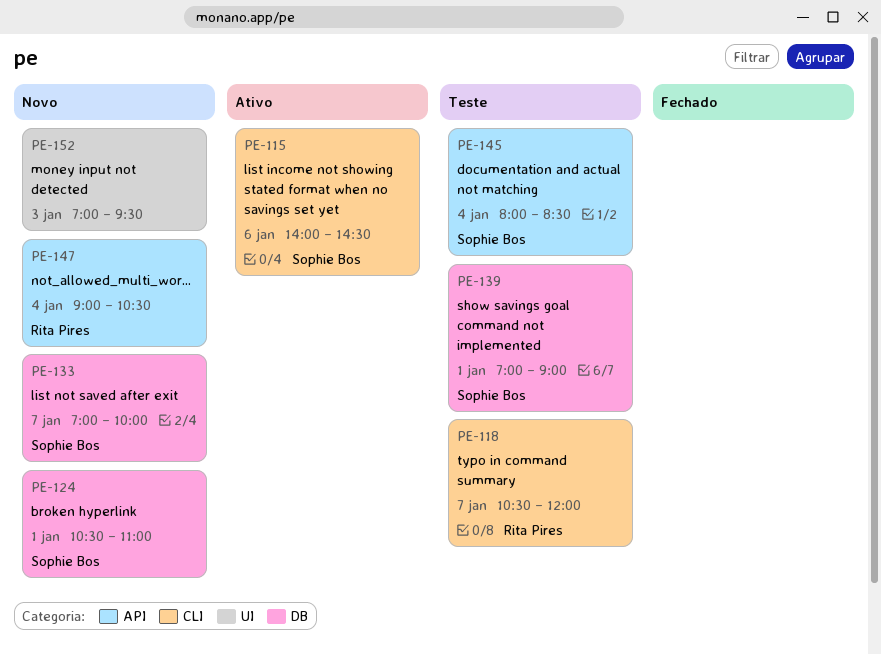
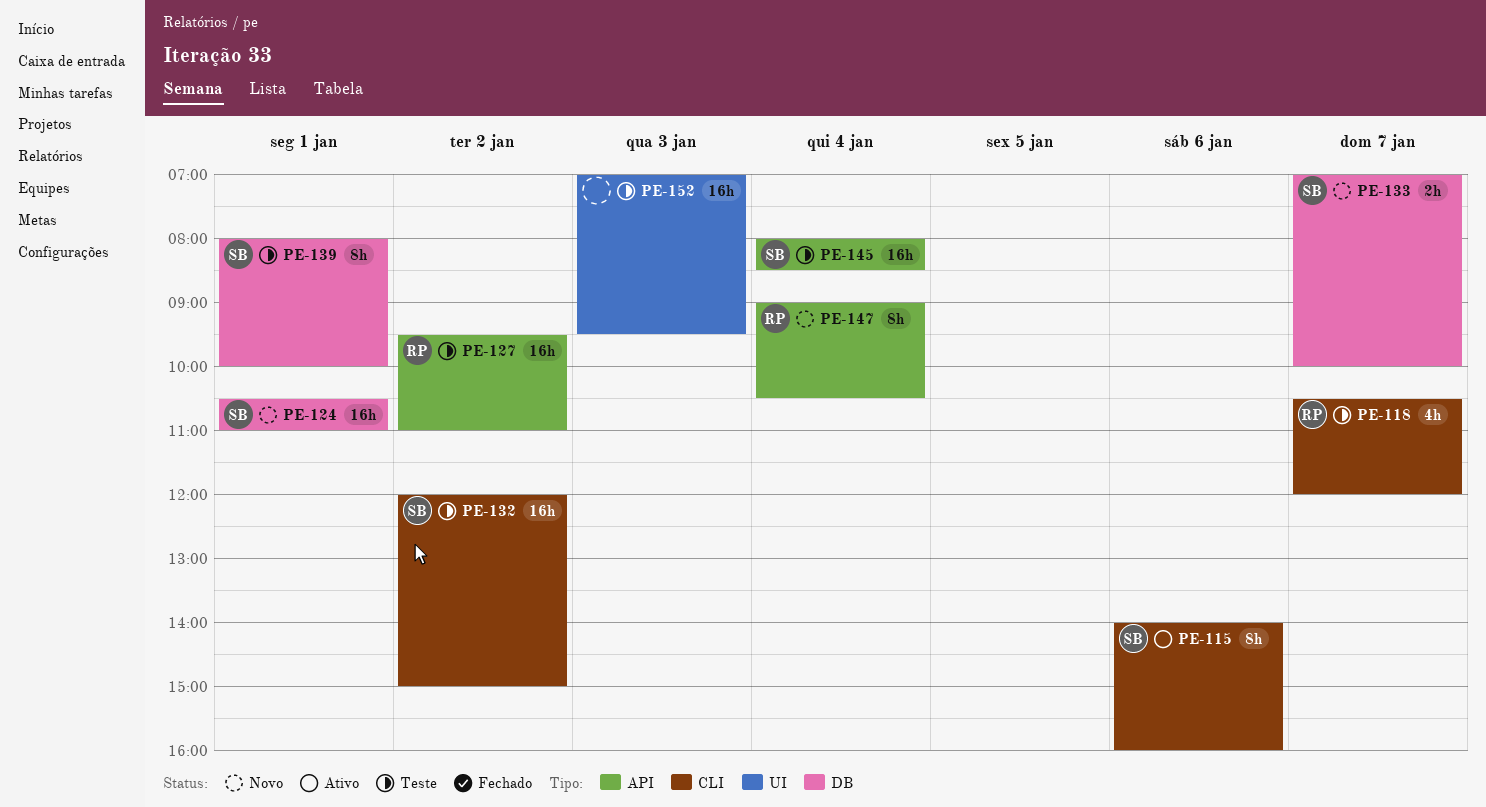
PE-115, ends: 14:30 -> 16:00
PE-127: none -> present
PE-132: none -> present
PE-139, begins: 07:00 -> 08:00
PE-139, ends: 09:00 -> 10:00
PE-152, status: Novo -> Teste

